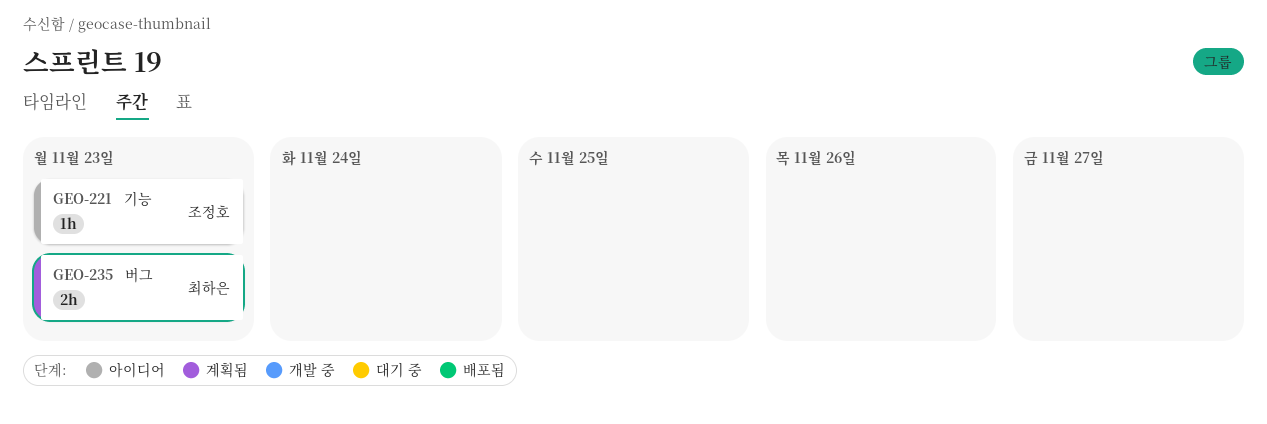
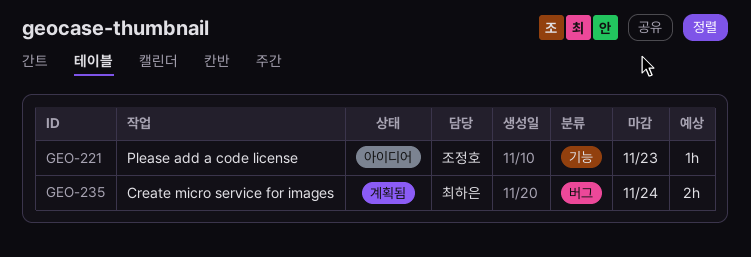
GEO-235, due: Nov 23 -> Nov 24

